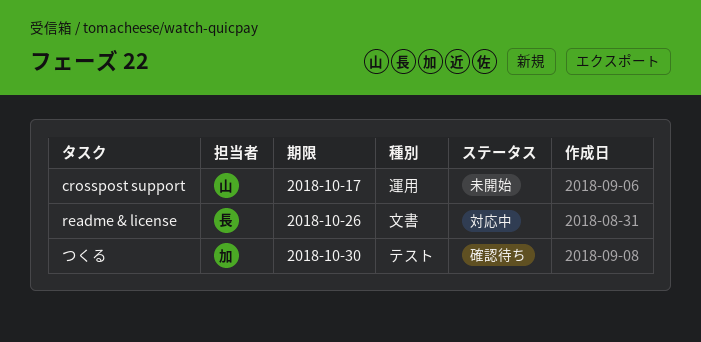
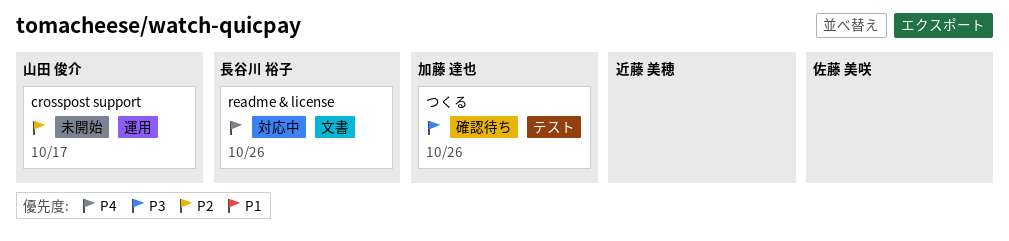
つくる, due: Oct 30 -> Oct 26

